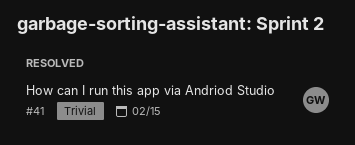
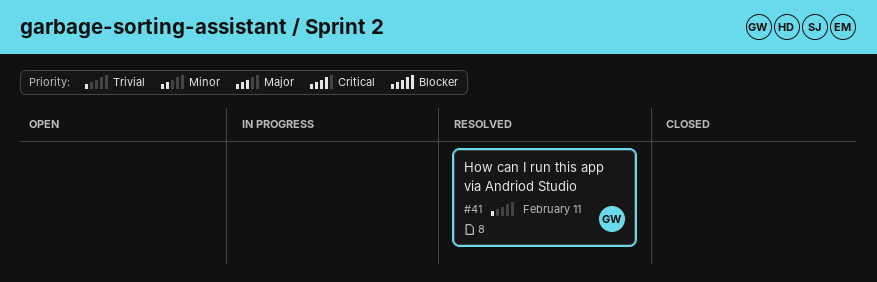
#41, due: Feb 15 -> Feb 11

